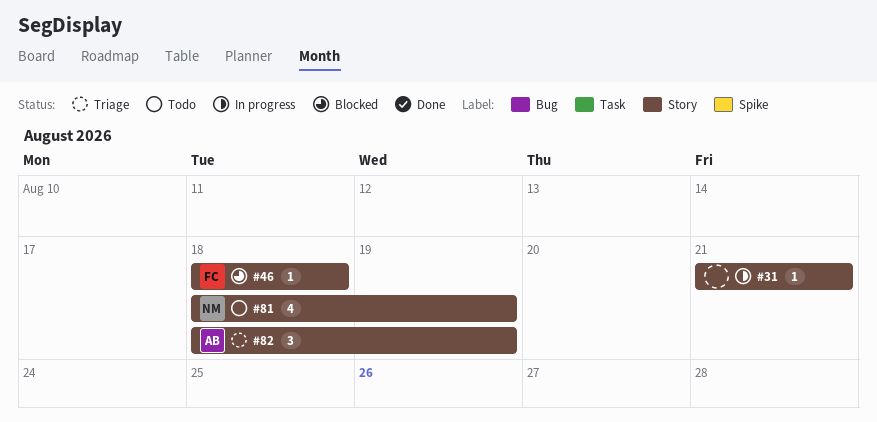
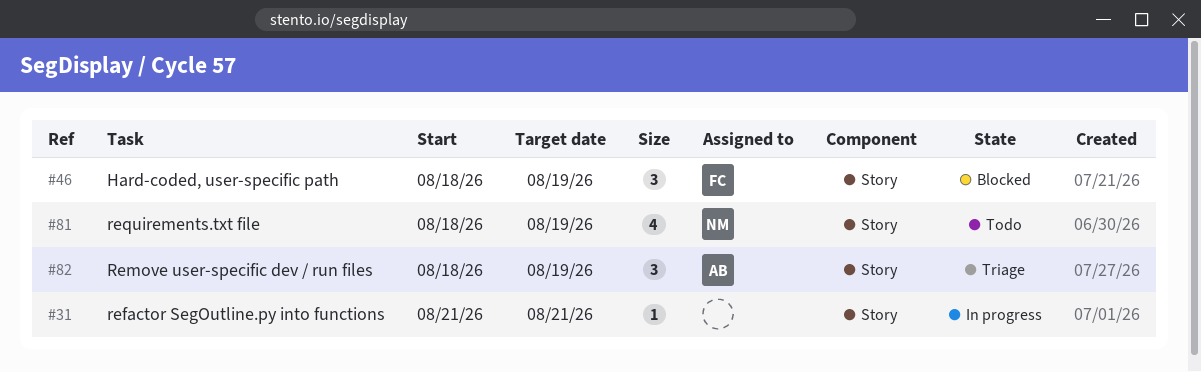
#46, estimate: 1 -> 3
#46, due: Aug 18 -> Aug 19

